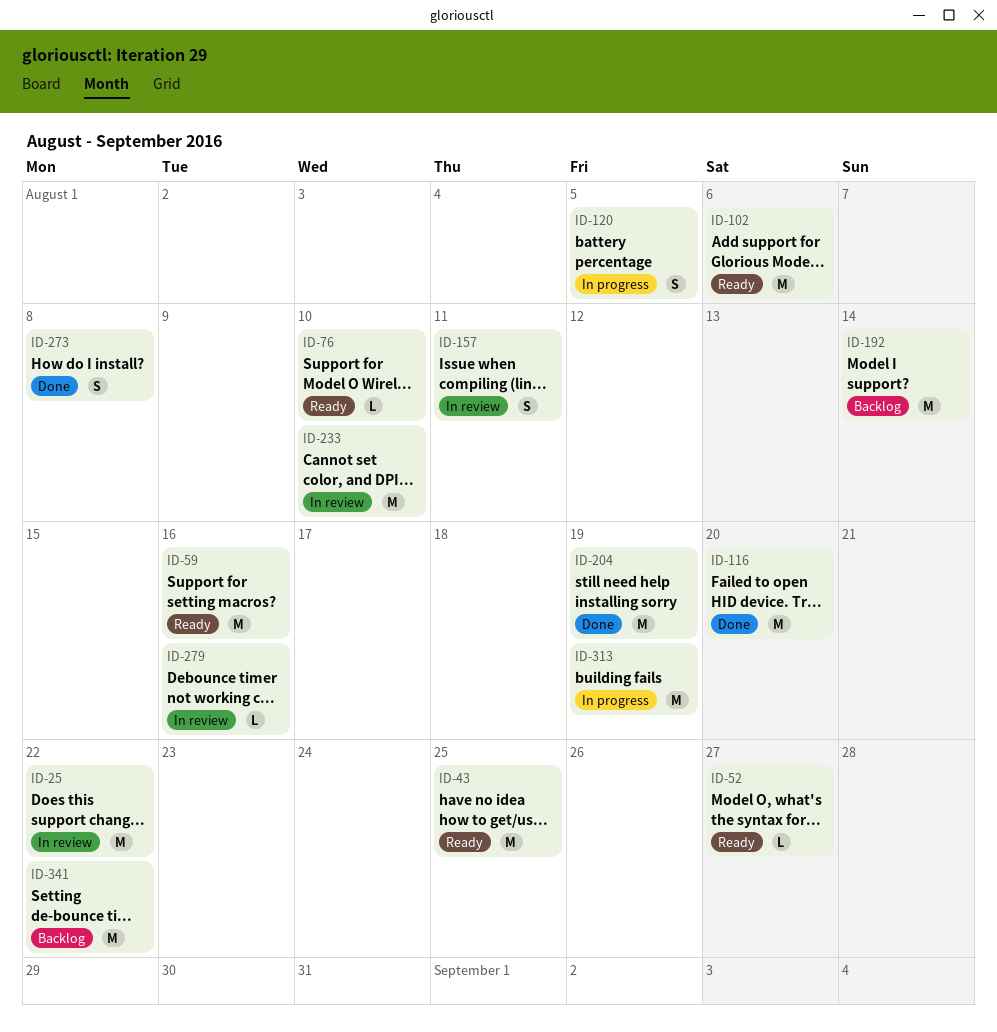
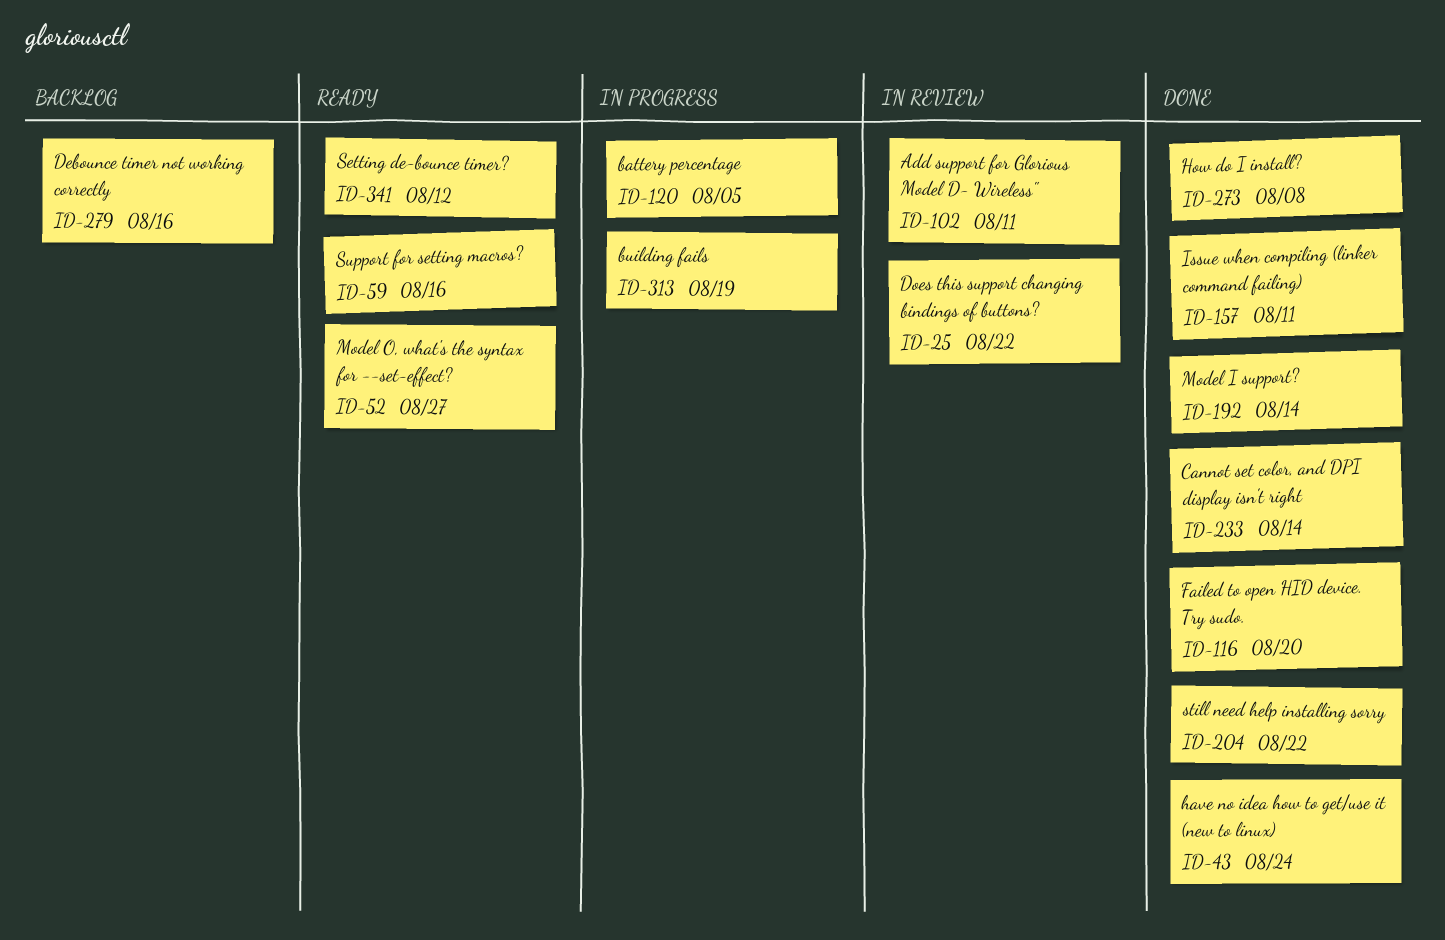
ID-43, status: Ready -> Done
ID-43, due: Aug 25 -> Aug 24
ID-76: present -> none
ID-102, status: Ready -> In review
ID-102, due: Aug 6 -> Aug 11
ID-157, status: In review -> Done
ID-192, status: Backlog -> Done
ID-204, due: Aug 19 -> Aug 22
ID-233, status: In review -> Done
ID-233, due: Aug 10 -> Aug 14
ID-279, status: In review -> Backlog
ID-341, status: Backlog -> Ready
ID-341, due: Aug 22 -> Aug 12

